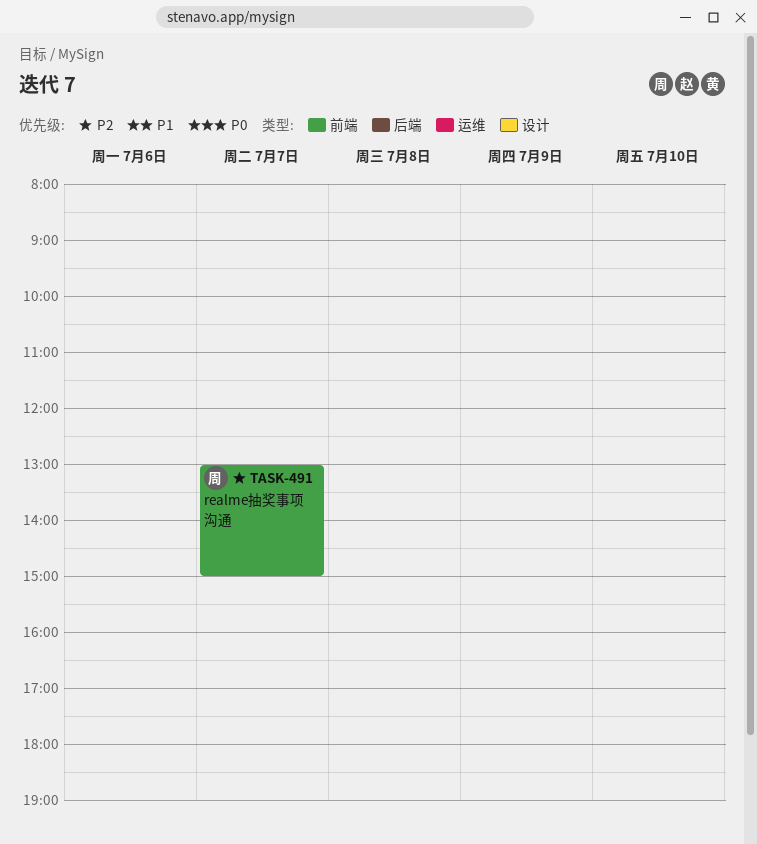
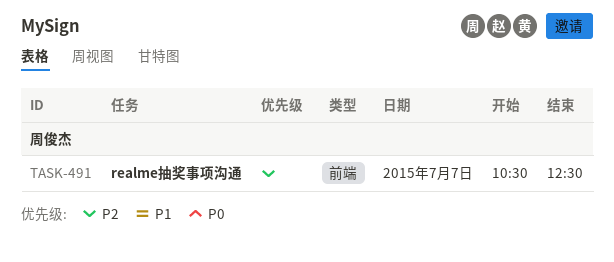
TASK-491, begins: 13:00 -> 10:30
TASK-491, ends: 15:00 -> 12:30

